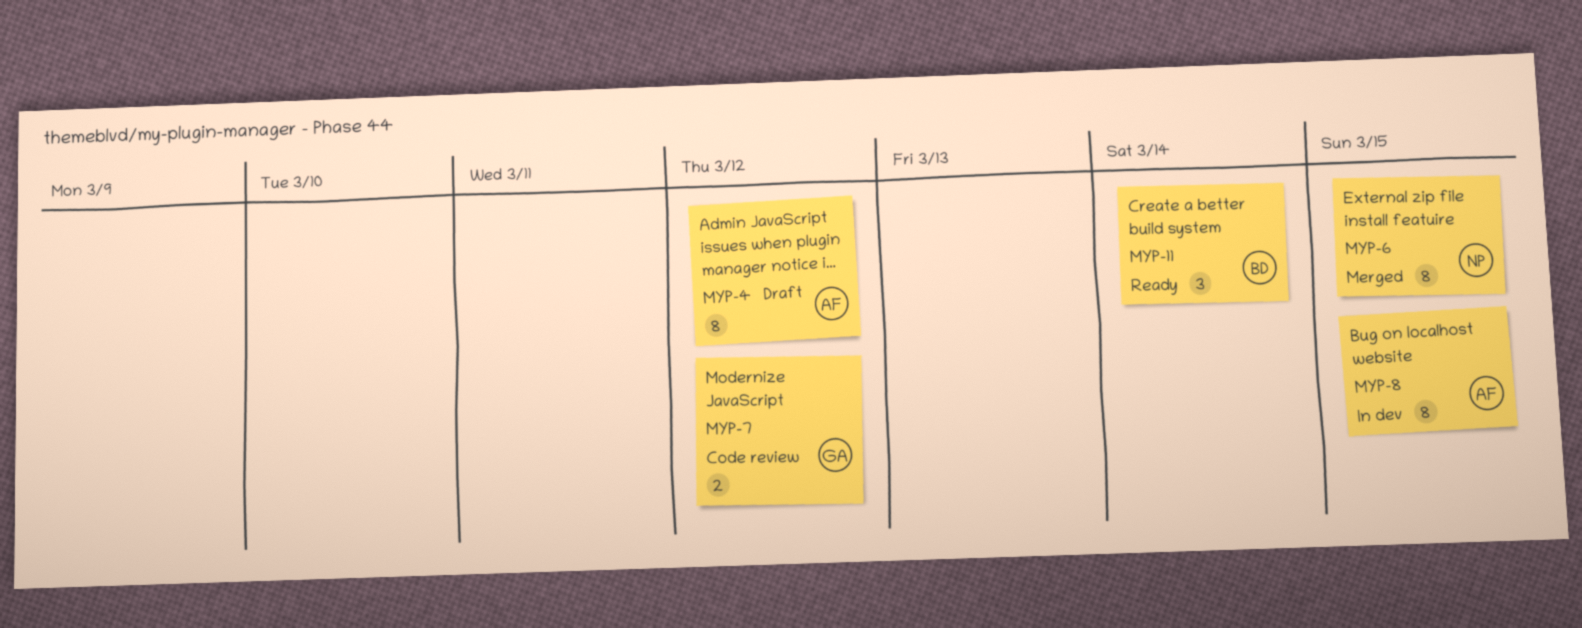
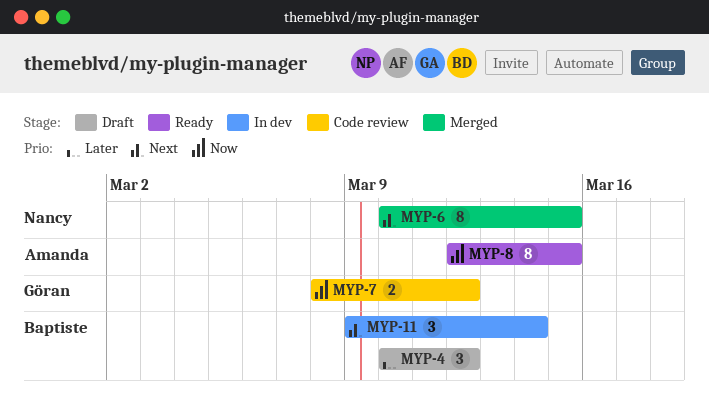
MYP-4, owner: Amanda -> Baptiste
MYP-4, estimate: 8 -> 3
MYP-8, status: In dev -> Ready
MYP-11, status: Ready -> In dev

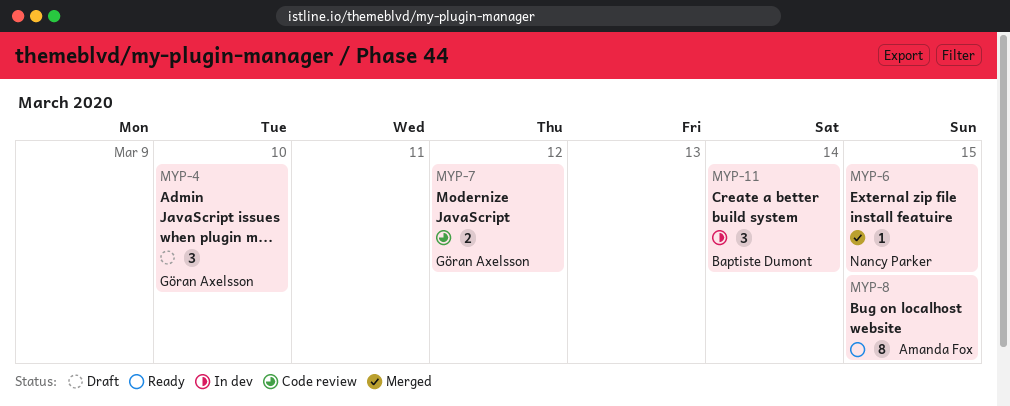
MYP-4, owner: Baptiste Dumont -> Göran Axelsson
MYP-4, due: Mar 12 -> Mar 10
MYP-6, estimate: 8 -> 1

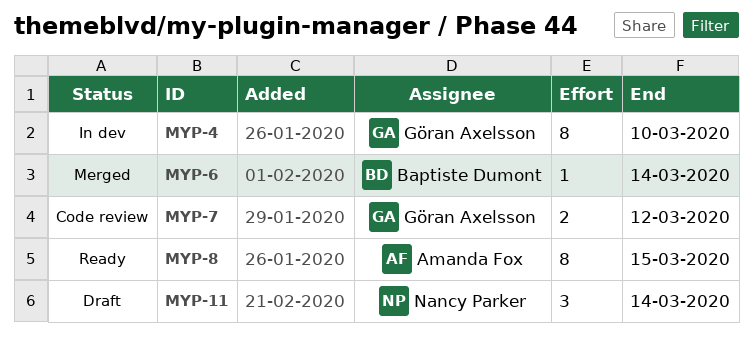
MYP-4, status: Draft -> In dev
MYP-4, estimate: 3 -> 8
MYP-6, owner: Nancy Parker -> Baptiste Dumont
MYP-6, due: Mar 15 -> Mar 14
MYP-11, status: In dev -> Draft
MYP-11, owner: Baptiste Dumont -> Nancy Parker

